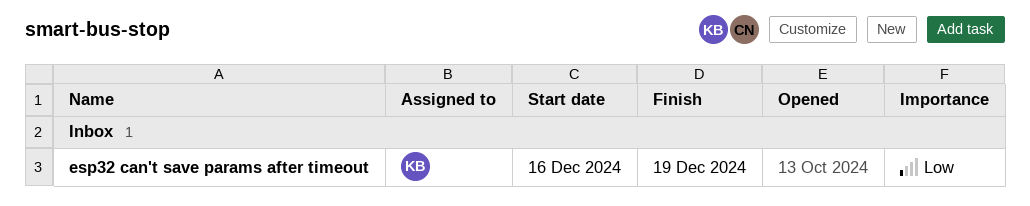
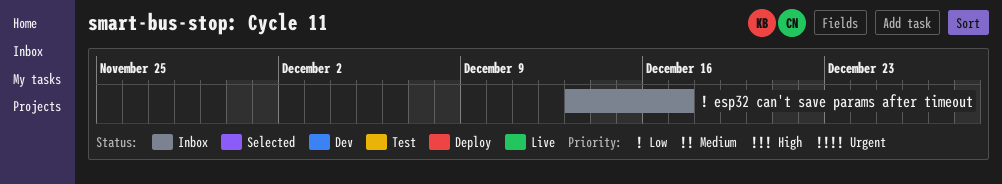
esp32 can't save params after timeout, start: Dec 16 -> Dec 13
esp32 can't save params after timeout, due: Dec 19 -> Dec 17

